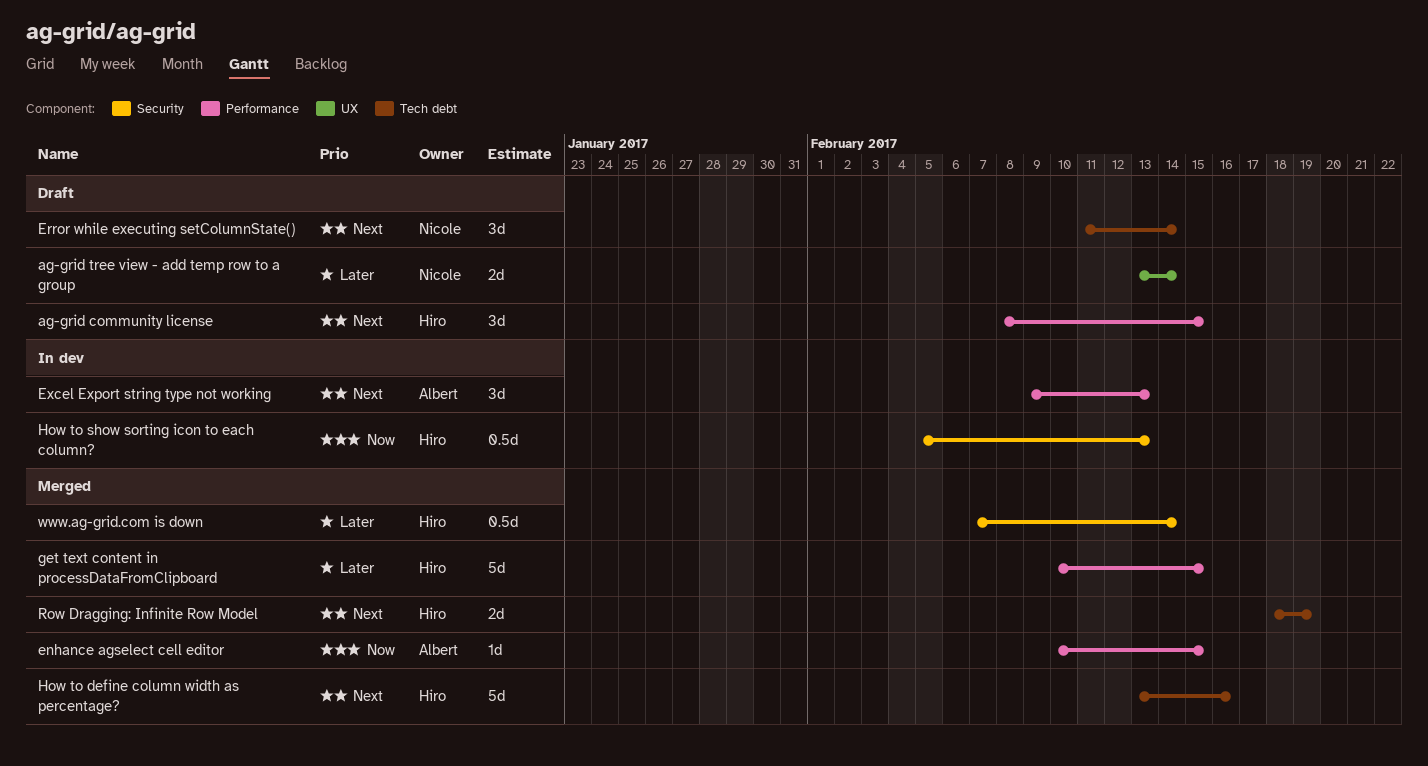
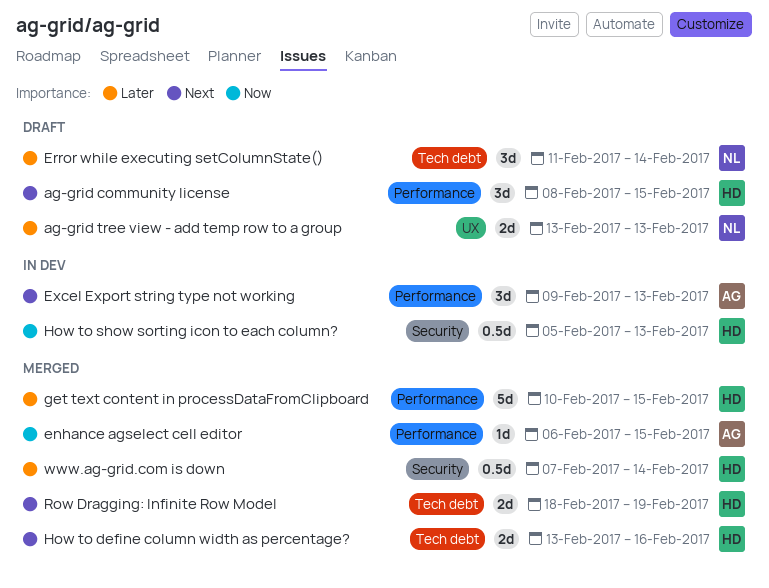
ag-grid tree view - add temp row to a group, due: Feb 14 -> Feb 13
enhance agselect cell editor, start: Feb 10 -> Feb 6
Error while executing setColumnState(), priority: Next -> Later
How to define column width as percentage?, estimate: 5d -> 2d

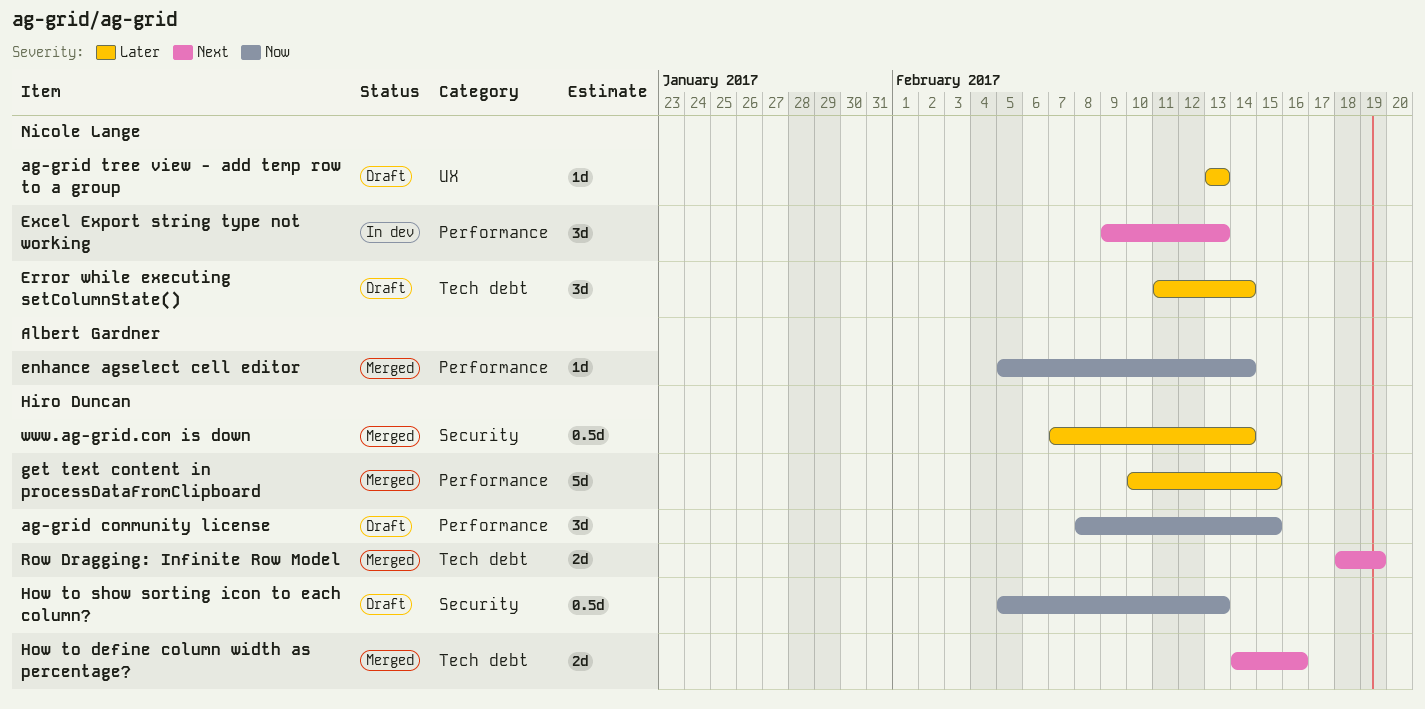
ag-grid community license, priority: Next -> Now
ag-grid tree view - add temp row to a group, estimate: 2d -> 1d
enhance agselect cell editor, start: Feb 6 -> Feb 5
enhance agselect cell editor, due: Feb 15 -> Feb 14
Excel Export string type not working, owner: Albert Gardner -> Nicole Lange
How to define column width as percentage?, start: Feb 13 -> Feb 14
How to show sorting icon to each column?, status: In dev -> Draft

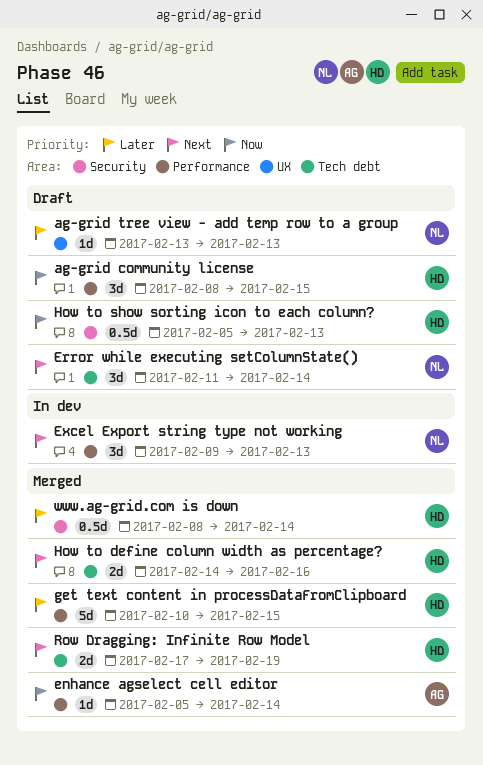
Error while executing setColumnState(), priority: Later -> Next
Row Dragging: Infinite Row Model, start: Feb 18 -> Feb 17
www.ag-grid.com is down, start: Feb 7 -> Feb 8

